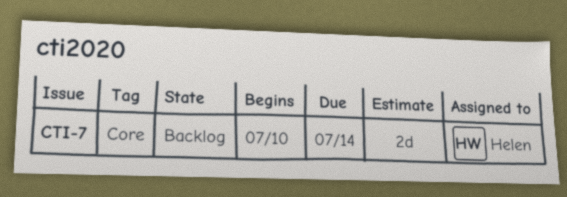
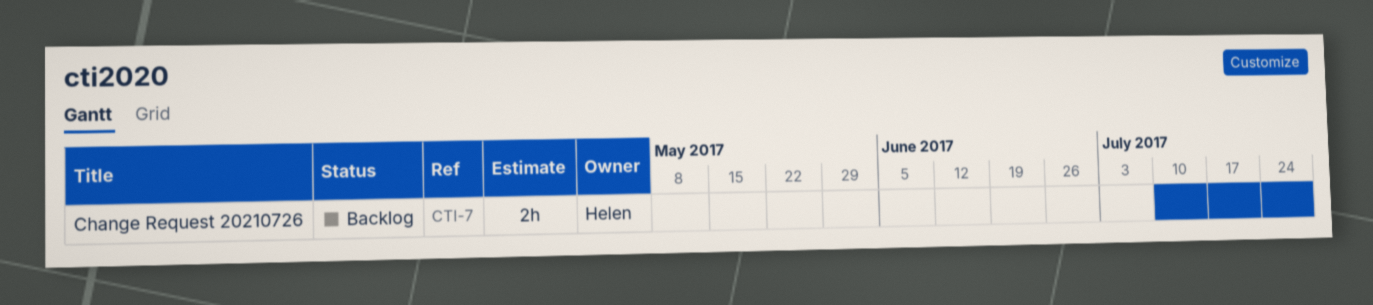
CTI-7, estimate: 2d -> 2h
CTI-7, due: Jul 14 -> Jul 28

